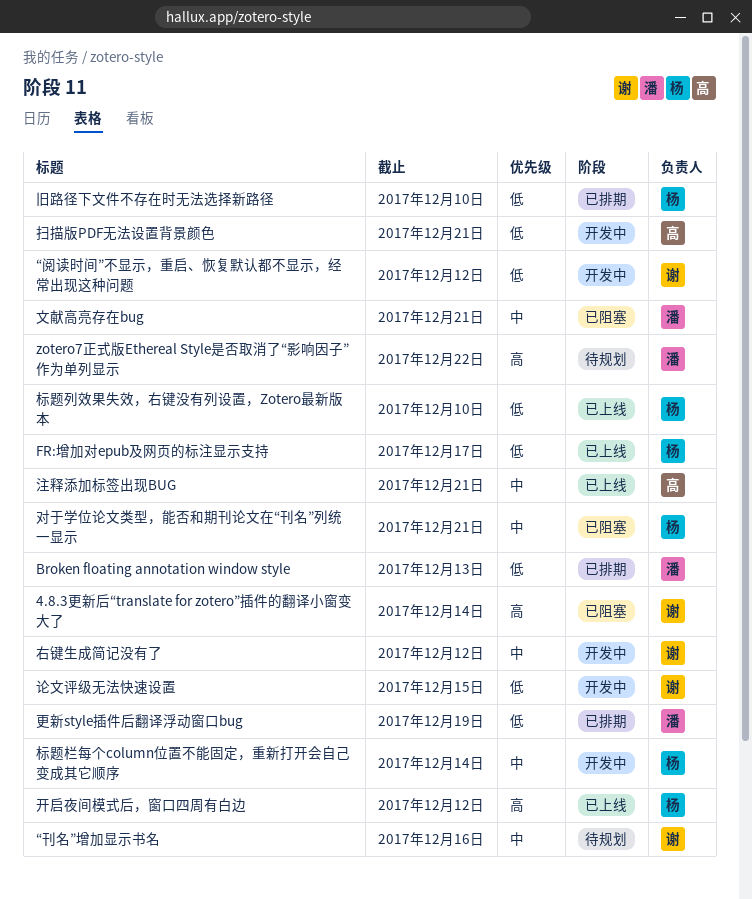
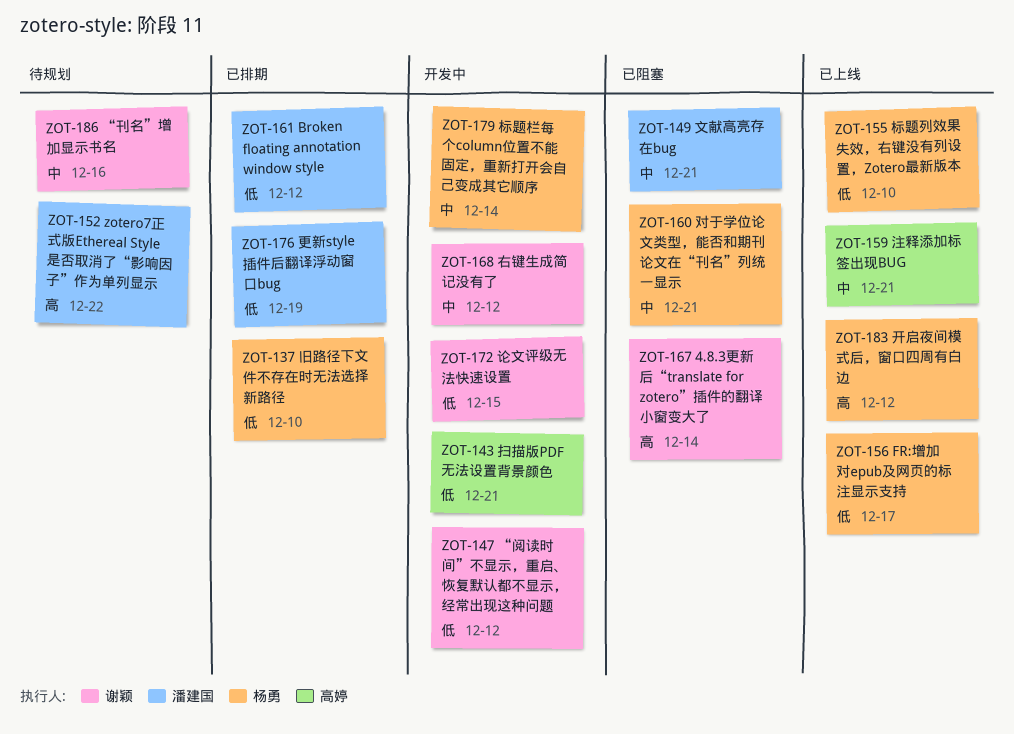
Broken floating annotation window style, due: Dec 13 -> Dec 12

